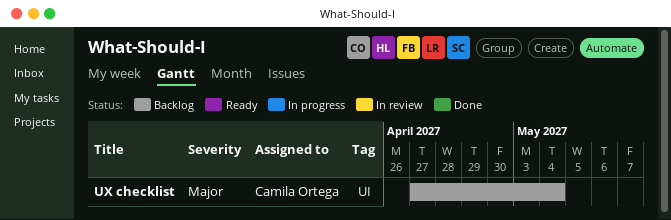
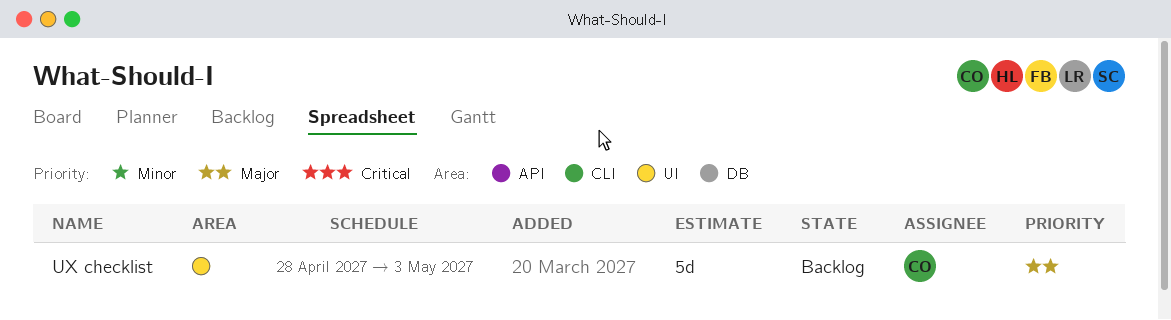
UX checklist, start: Apr 27 -> Apr 28
UX checklist, due: May 4 -> May 3

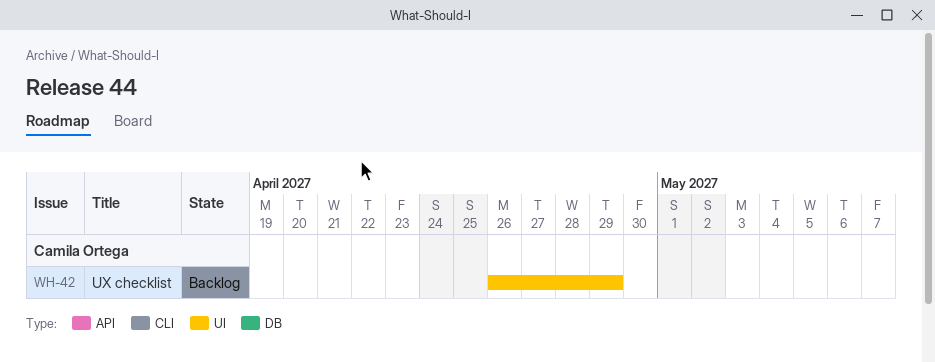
UX checklist, start: Apr 28 -> Apr 26
UX checklist, due: May 3 -> Apr 29

